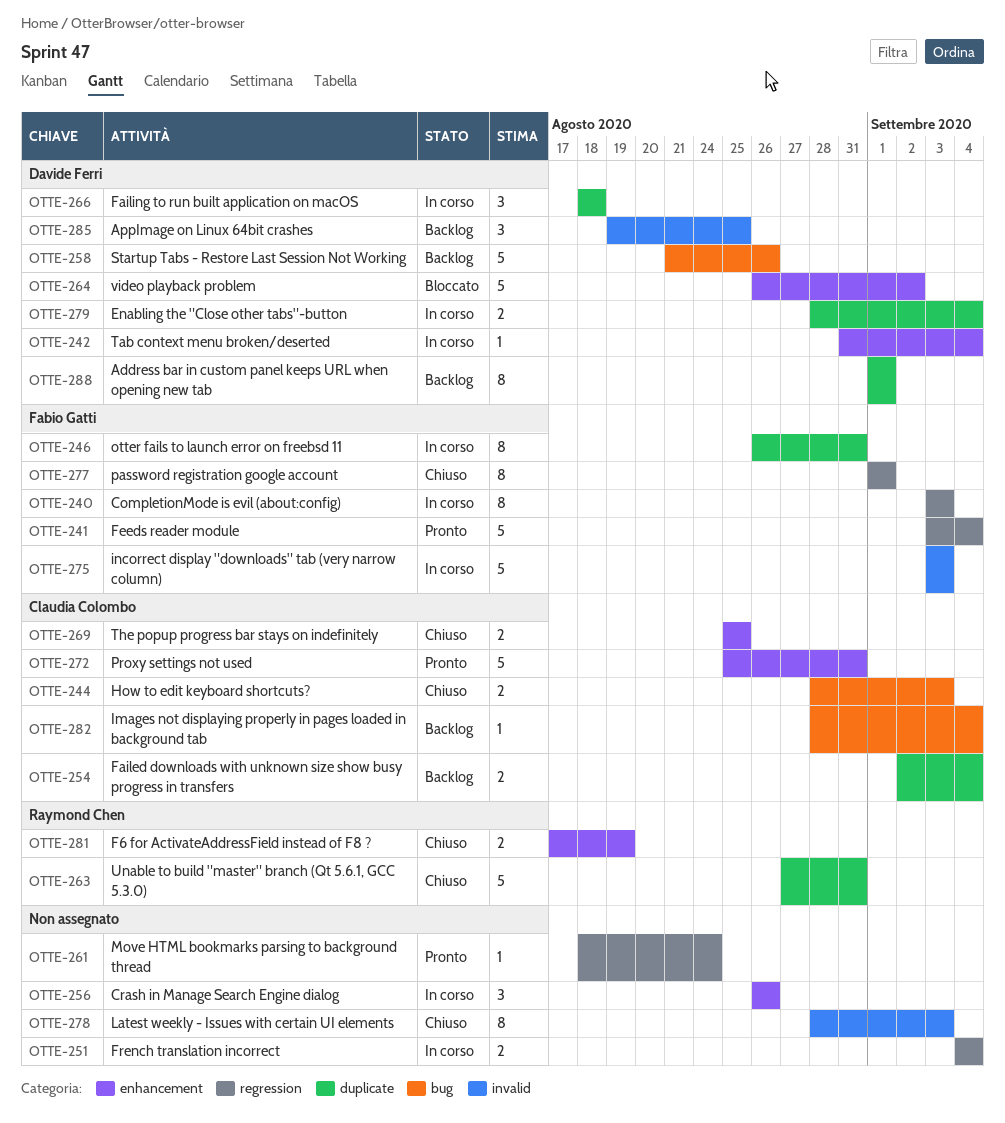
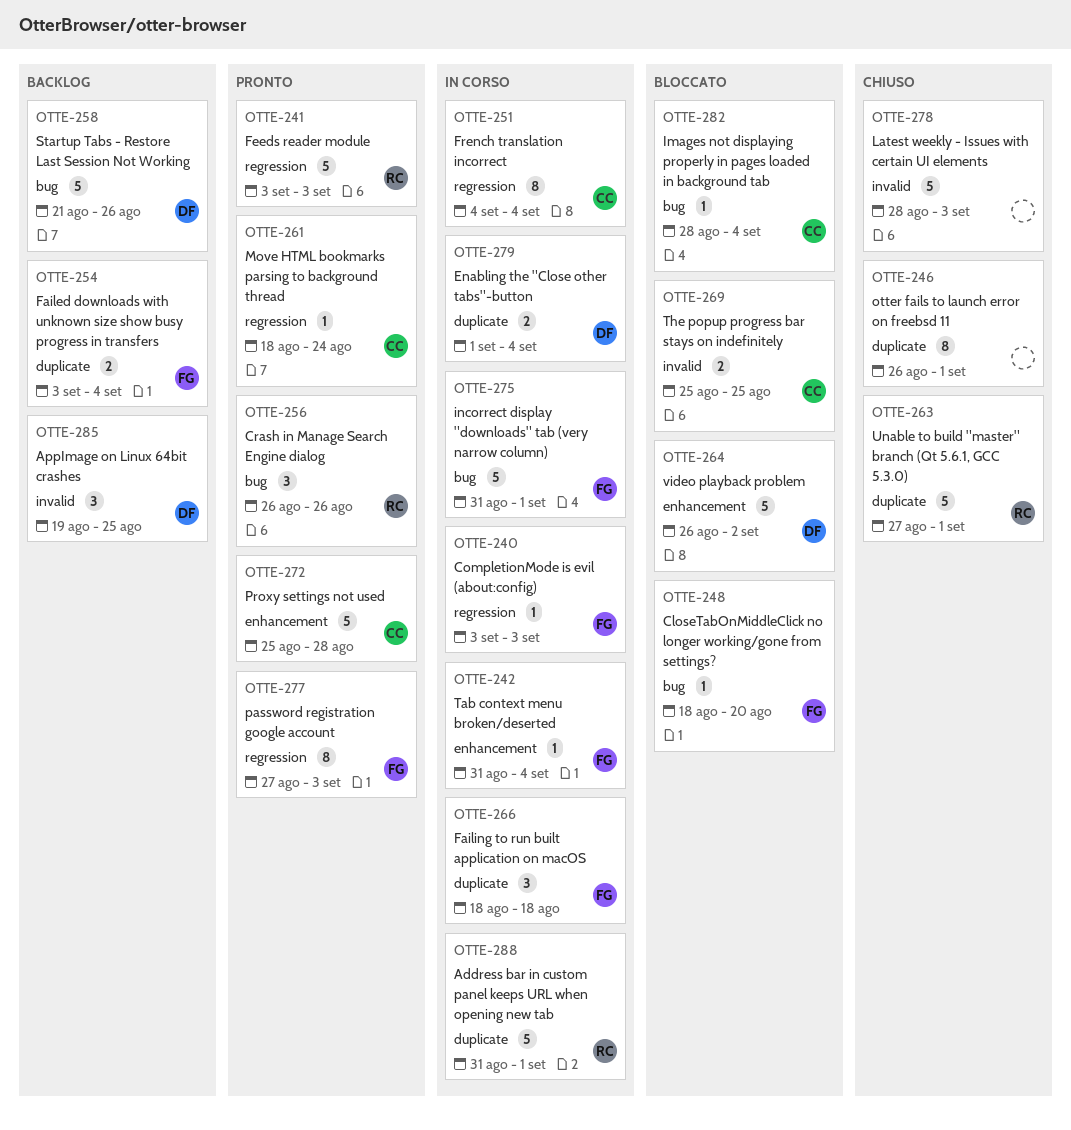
OTTE-240, estimate: 8 -> 1
OTTE-241, owner: Fabio Gatti -> Raymond Chen
OTTE-241, due: Sep 4 -> Sep 3
OTTE-242, owner: Davide Ferri -> Fabio Gatti
OTTE-244: present -> none
OTTE-246, status: In corso -> Chiuso
OTTE-246, owner: Fabio Gatti -> none
OTTE-246, due: Aug 31 -> Sep 1
OTTE-248: none -> present
OTTE-251, owner: none -> Claudia Colombo
OTTE-251, estimate: 2 -> 8
OTTE-254, owner: Claudia Colombo -> Fabio Gatti
OTTE-254, start: Sep 2 -> Sep 3
OTTE-256, status: In corso -> Pronto
OTTE-256, owner: none -> Raymond Chen
OTTE-256, label: enhancement -> bug
OTTE-261, owner: none -> Claudia Colombo
OTTE-263, due: Aug 31 -> Sep 1
OTTE-266, owner: Davide Ferri -> Fabio Gatti
OTTE-269, status: Chiuso -> Bloccato
OTTE-269, label: enhancement -> invalid
OTTE-272, due: Aug 31 -> Aug 28
OTTE-275, label: invalid -> bug
OTTE-275, start: Sep 3 -> Aug 31
OTTE-275, due: Sep 3 -> Sep 1
OTTE-277, status: Chiuso -> Pronto
OTTE-277, start: Sep 1 -> Aug 27
OTTE-277, due: Sep 1 -> Sep 3
OTTE-278, estimate: 8 -> 5
OTTE-279, start: Aug 28 -> Sep 1
OTTE-281: present -> none
OTTE-282, status: Backlog -> Bloccato
OTTE-288, status: Backlog -> In corso
OTTE-288, owner: Davide Ferri -> Raymond Chen
OTTE-288, estimate: 8 -> 5
OTTE-288, start: Sep 1 -> Aug 31

